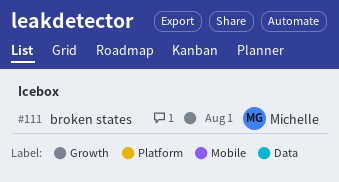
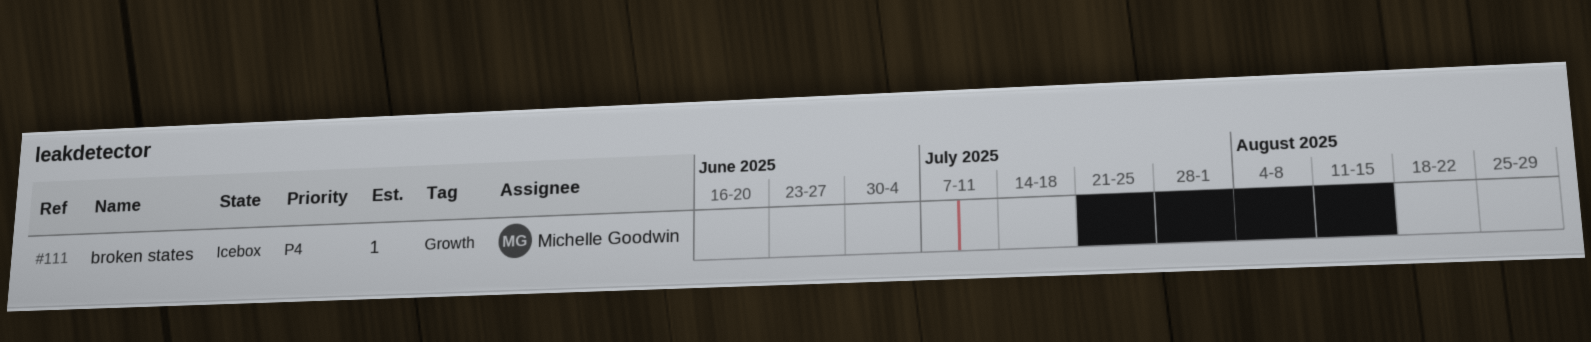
#111, due: Aug 1 -> Aug 15

